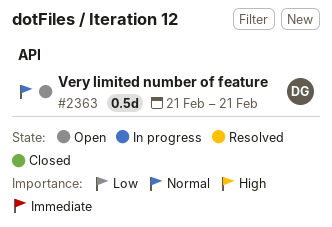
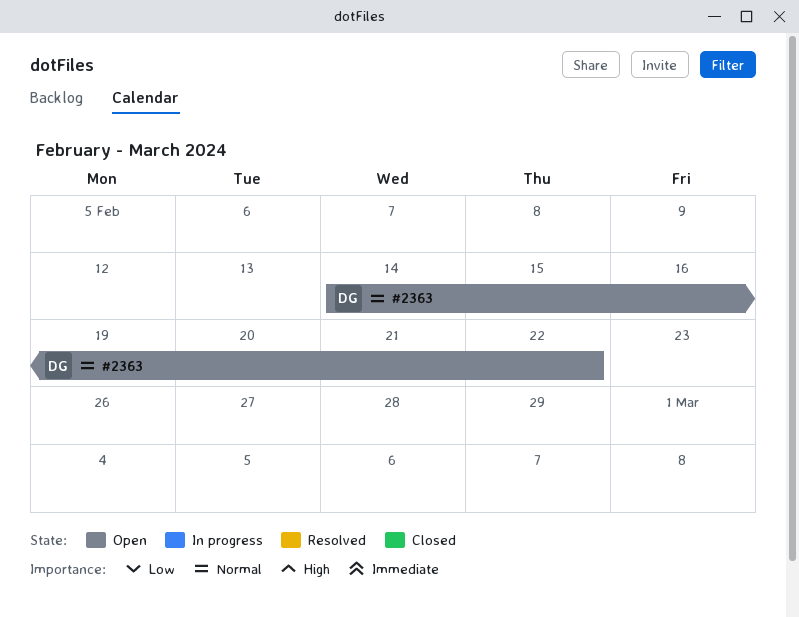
#2363, start: Feb 21 -> Feb 14
#2363, due: Feb 21 -> Feb 22

